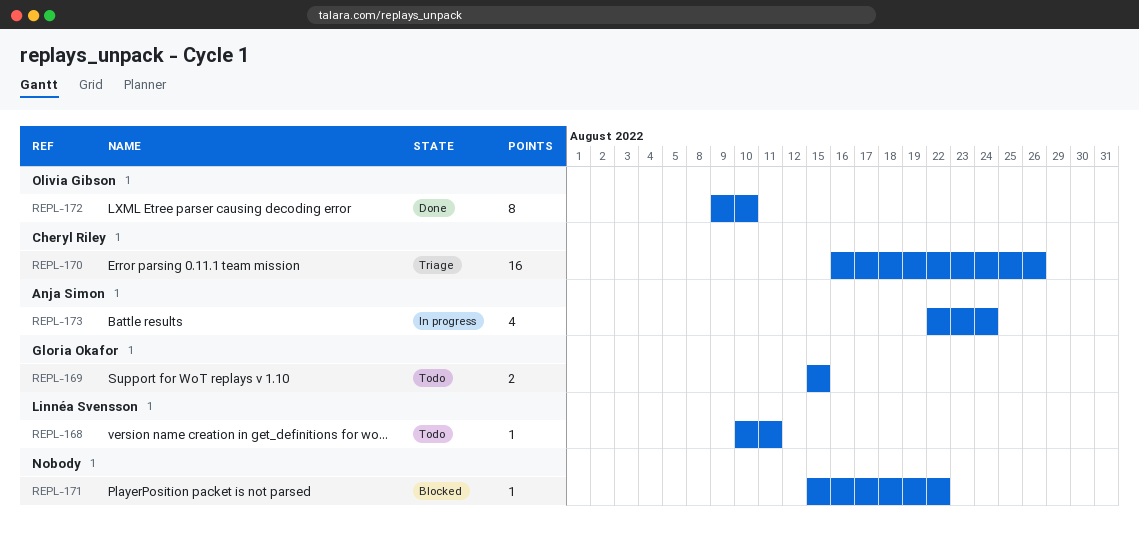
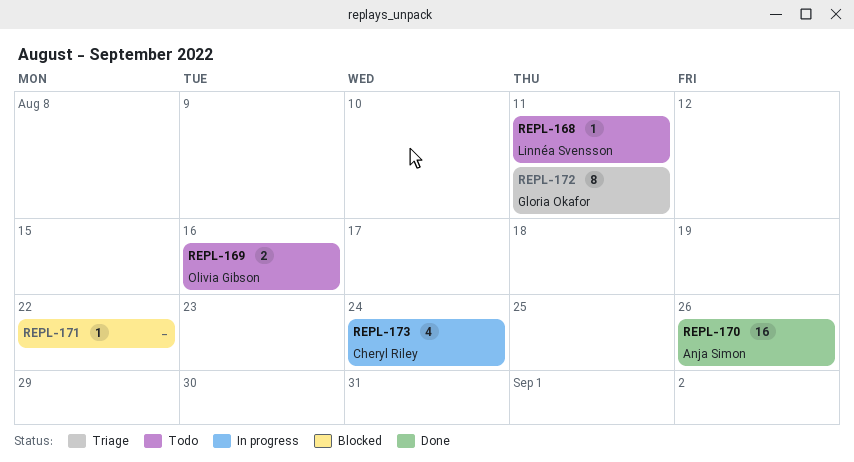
REPL-169, owner: Gloria Okafor -> Olivia Gibson
REPL-169, due: Aug 15 -> Aug 16
REPL-170, status: Triage -> Done
REPL-170, owner: Cheryl Riley -> Anja Simon
REPL-172, status: Done -> Triage
REPL-172, owner: Olivia Gibson -> Gloria Okafor
REPL-172, due: Aug 10 -> Aug 11
REPL-173, owner: Anja Simon -> Cheryl Riley

